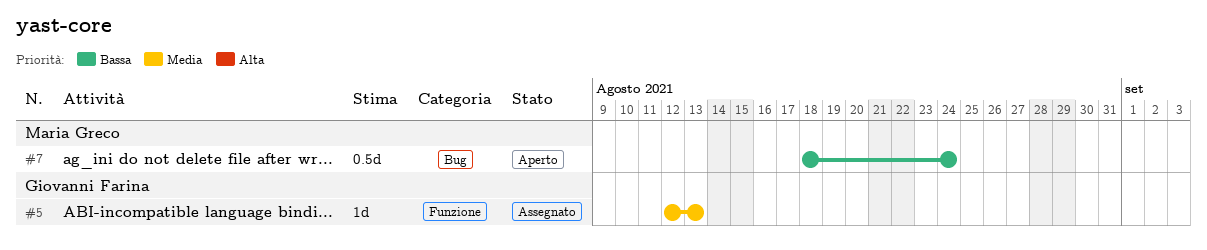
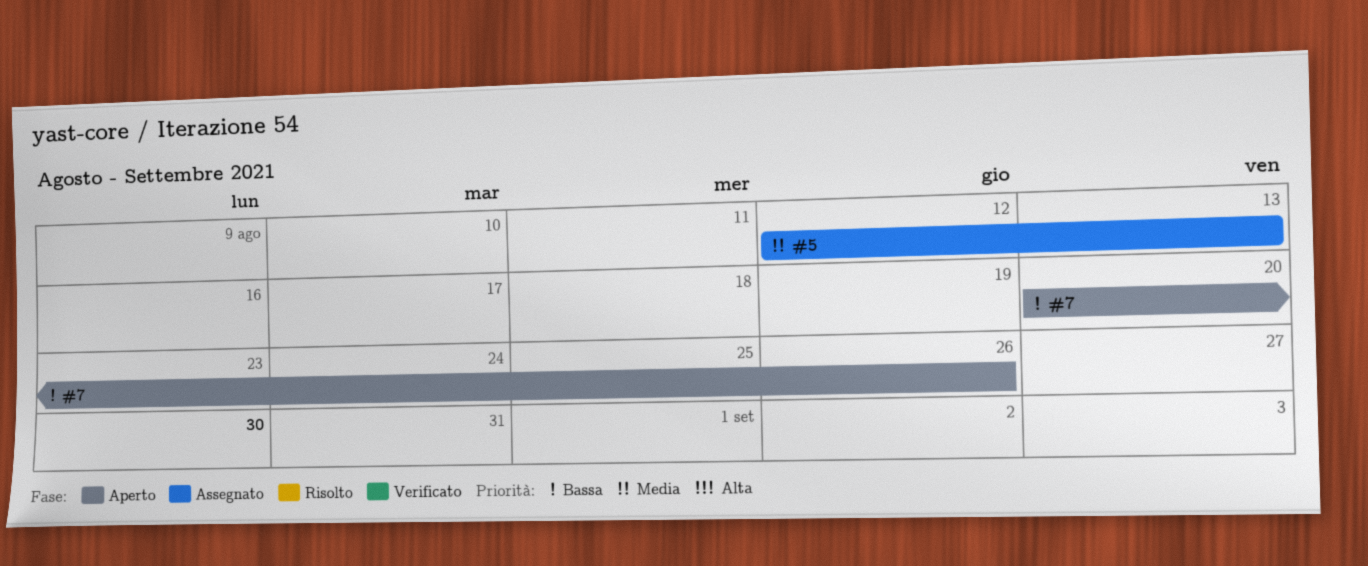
#7, start: Aug 18 -> Aug 20
#7, due: Aug 24 -> Aug 26

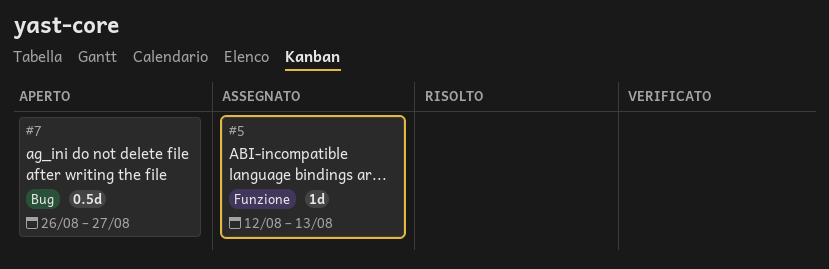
#7, start: Aug 20 -> Aug 26
#7, due: Aug 26 -> Aug 27

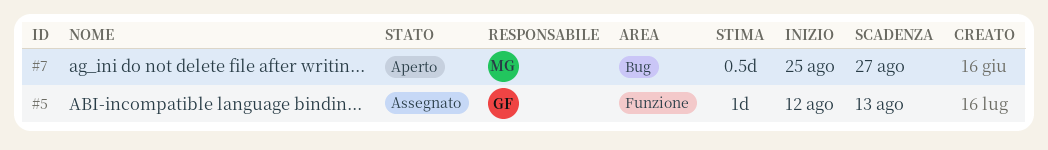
#7, start: Aug 26 -> Aug 25

